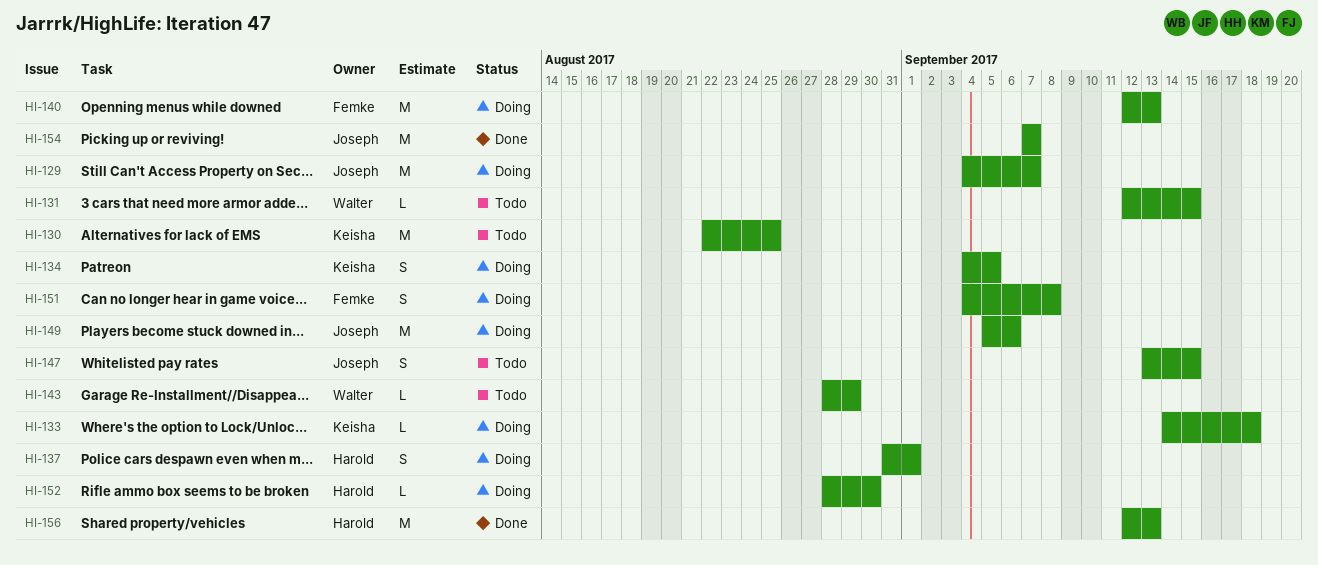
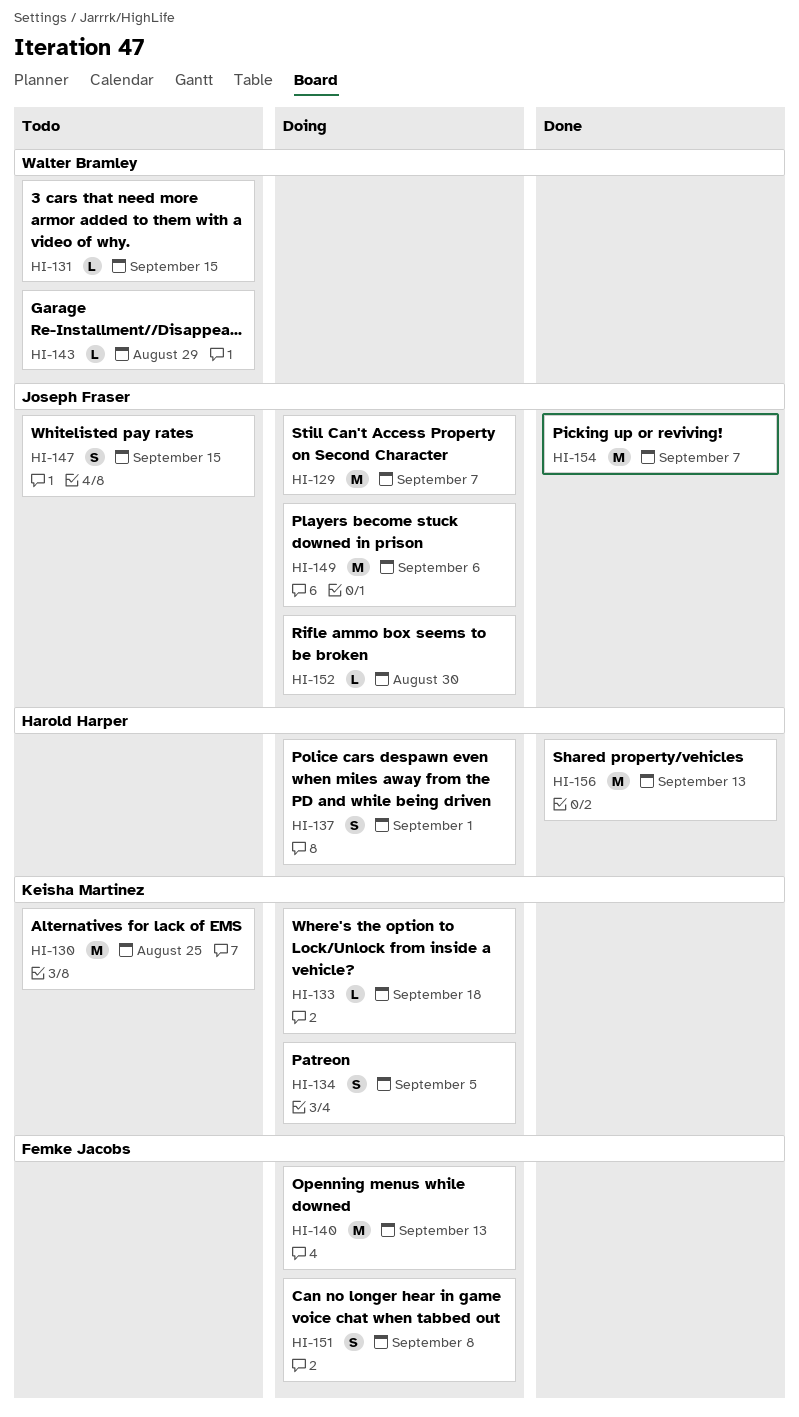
HI-152, owner: Harold Harper -> Joseph Fraser

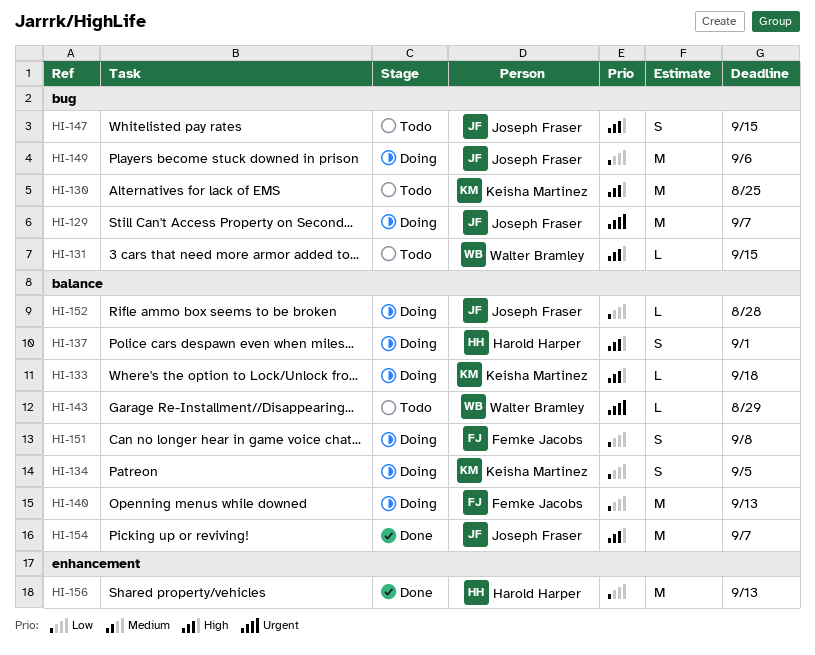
HI-152, due: Aug 30 -> Aug 28

